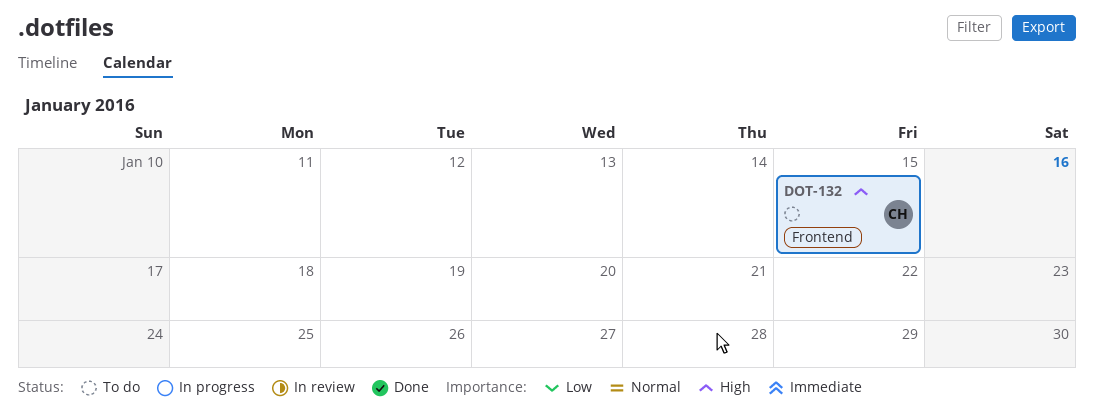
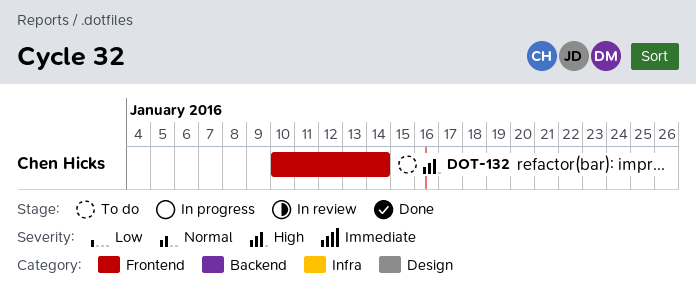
DOT-132, due: Jan 15 -> Jan 14

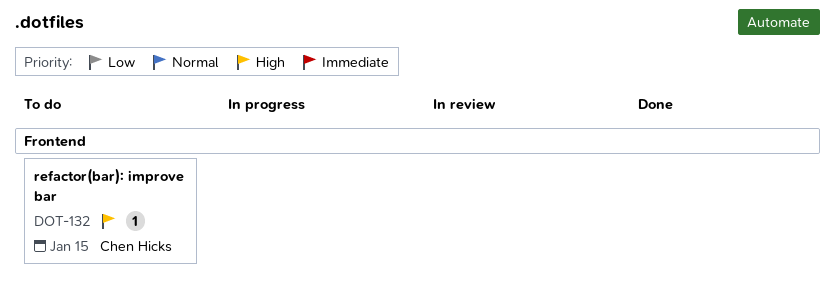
DOT-132, due: Jan 14 -> Jan 15

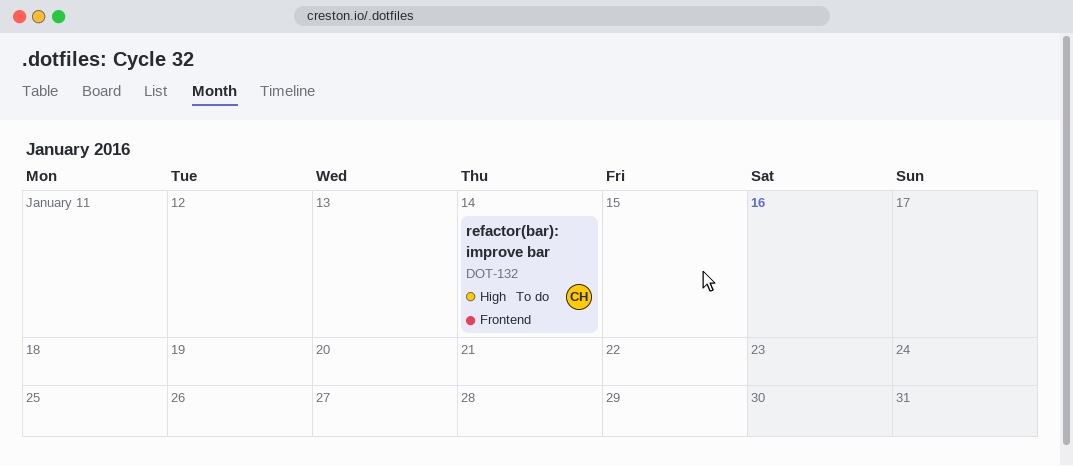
DOT-132, due: Jan 15 -> Jan 14

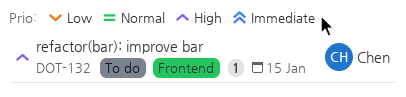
DOT-132, due: Jan 14 -> Jan 15

